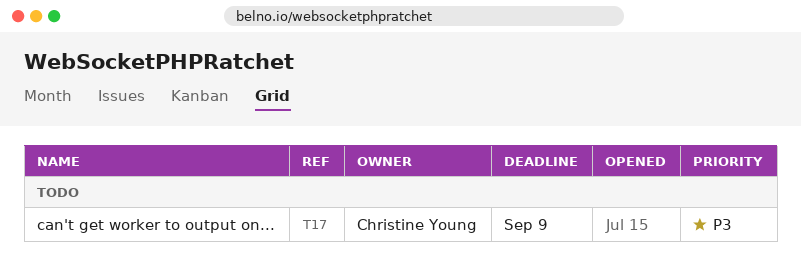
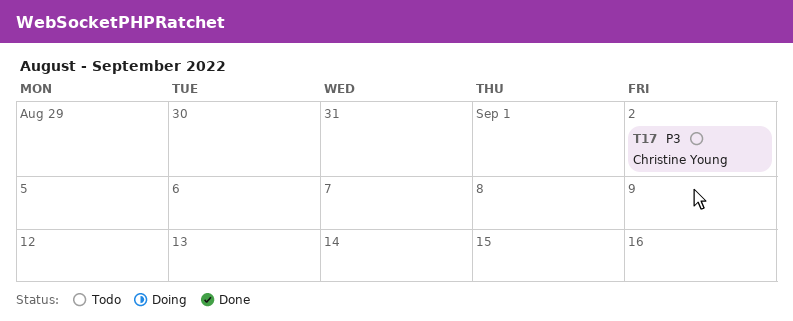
T17, due: Sep 9 -> Sep 2

